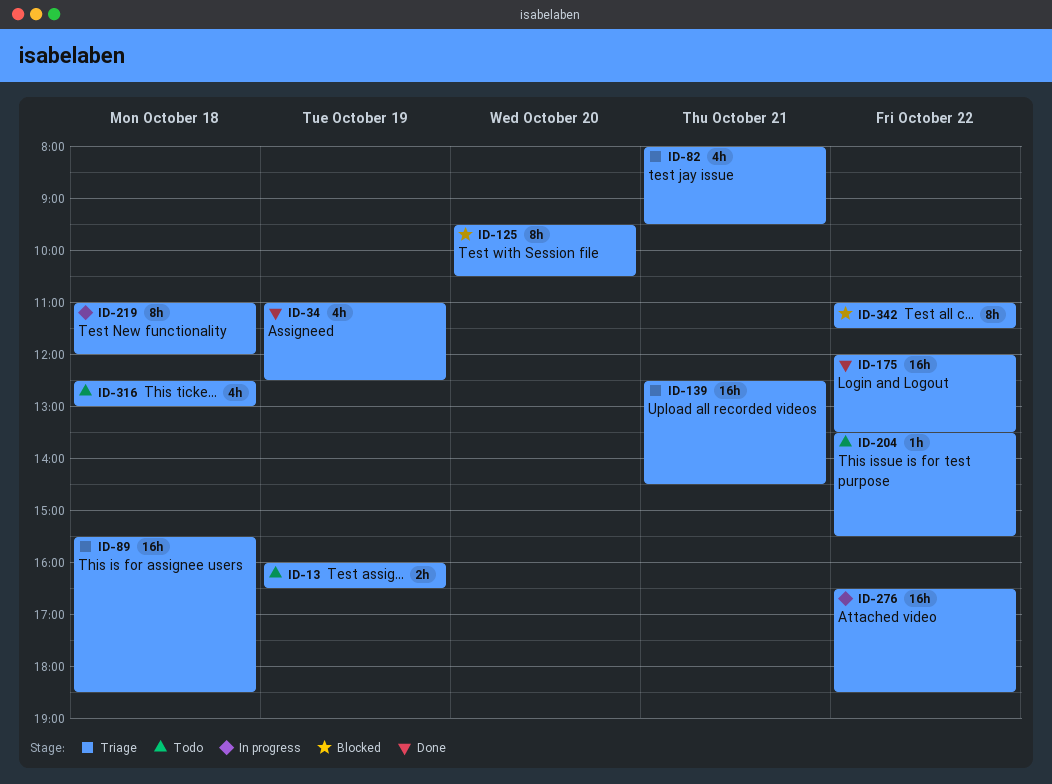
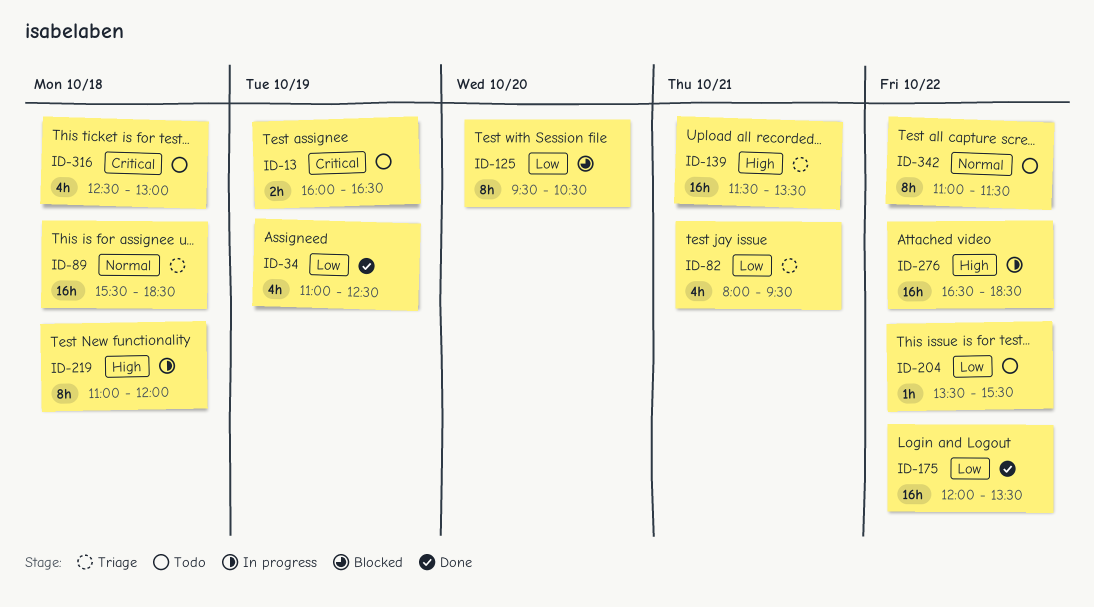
ID-139, begins: 12:30 -> 11:30
ID-139, ends: 14:30 -> 13:30
ID-342, status: Blocked -> Todo

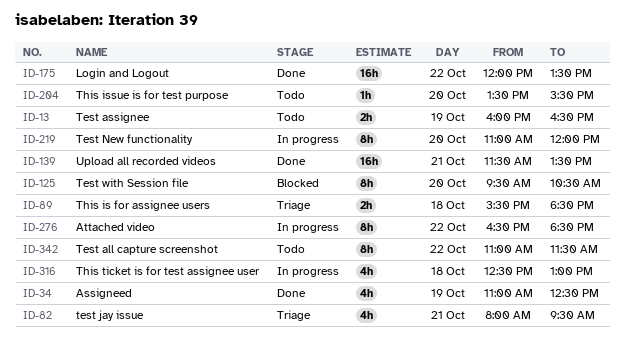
ID-89, estimate: 16h -> 2h
ID-139, status: Triage -> Done
ID-204, day: Oct 22 -> Oct 20
ID-219, day: Oct 18 -> Oct 20
ID-276, estimate: 16h -> 8h
ID-316, status: Todo -> In progress

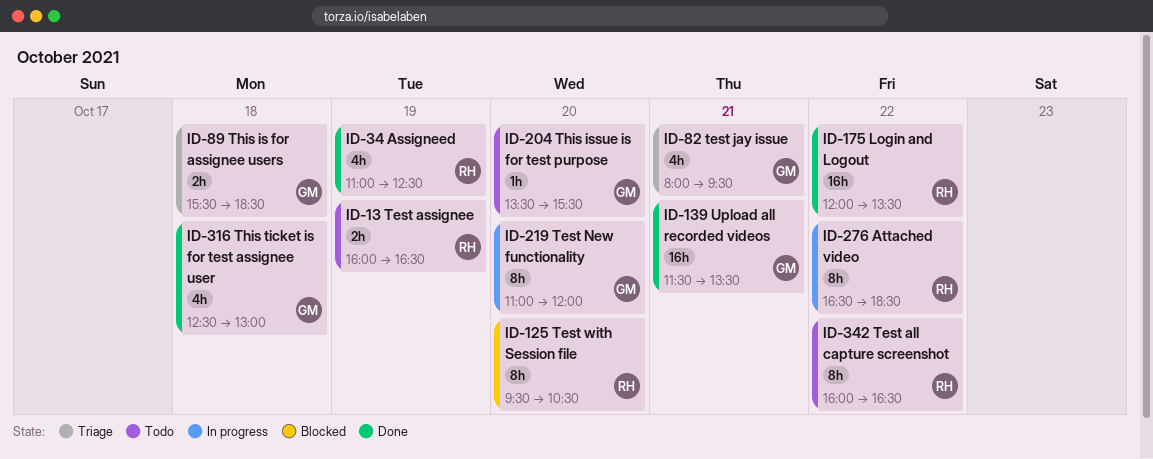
ID-316, status: In progress -> Done
ID-342, begins: 11:00 -> 16:00
ID-342, ends: 11:30 -> 16:30

